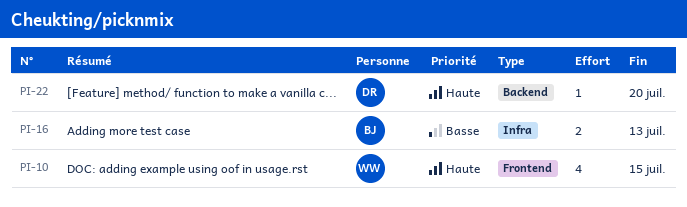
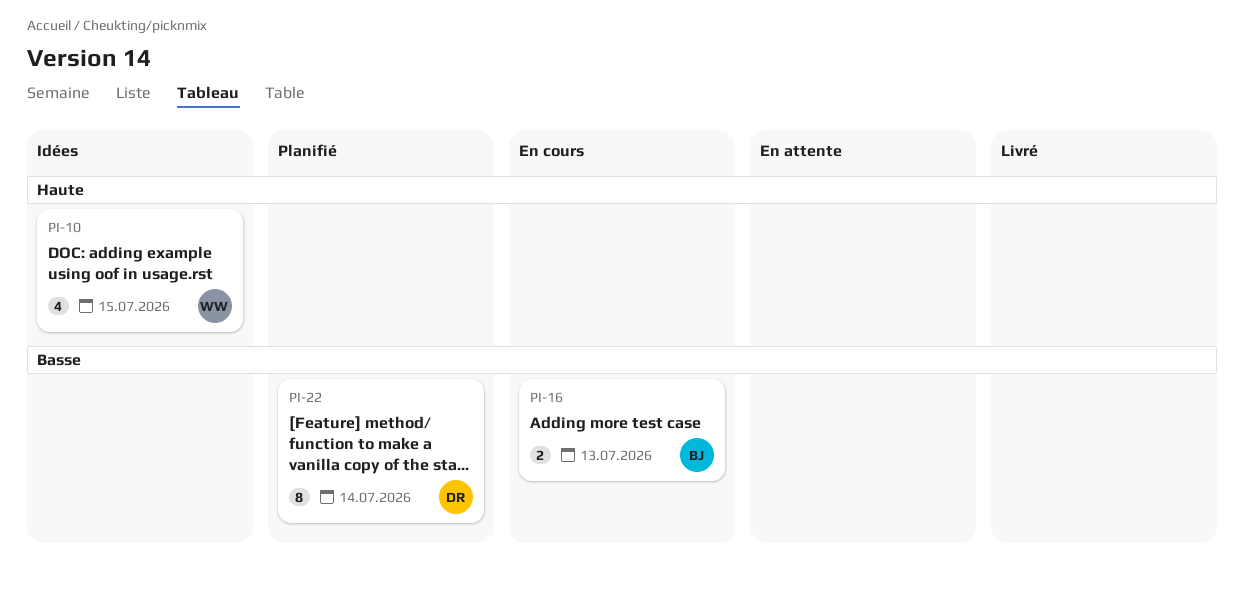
PI-22, priority: Haute -> Basse
PI-22, estimate: 1 -> 8
PI-22, due: Jul 20 -> Jul 14

